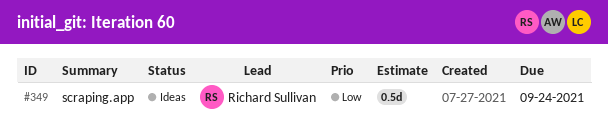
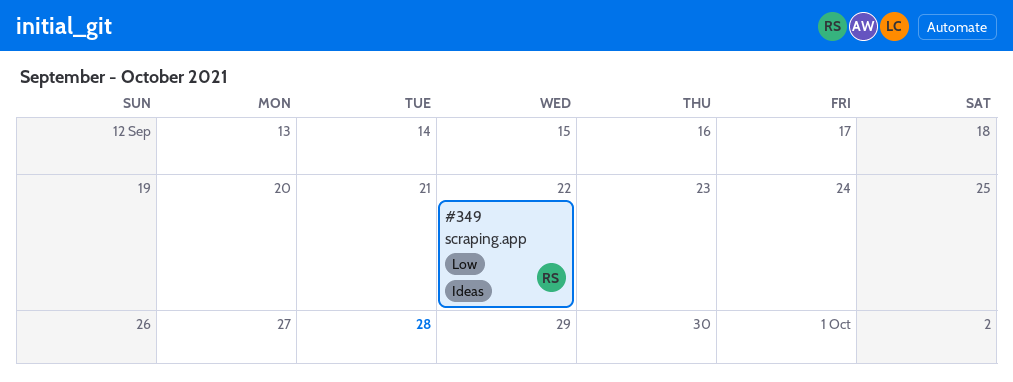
#349, due: Sep 24 -> Sep 22

